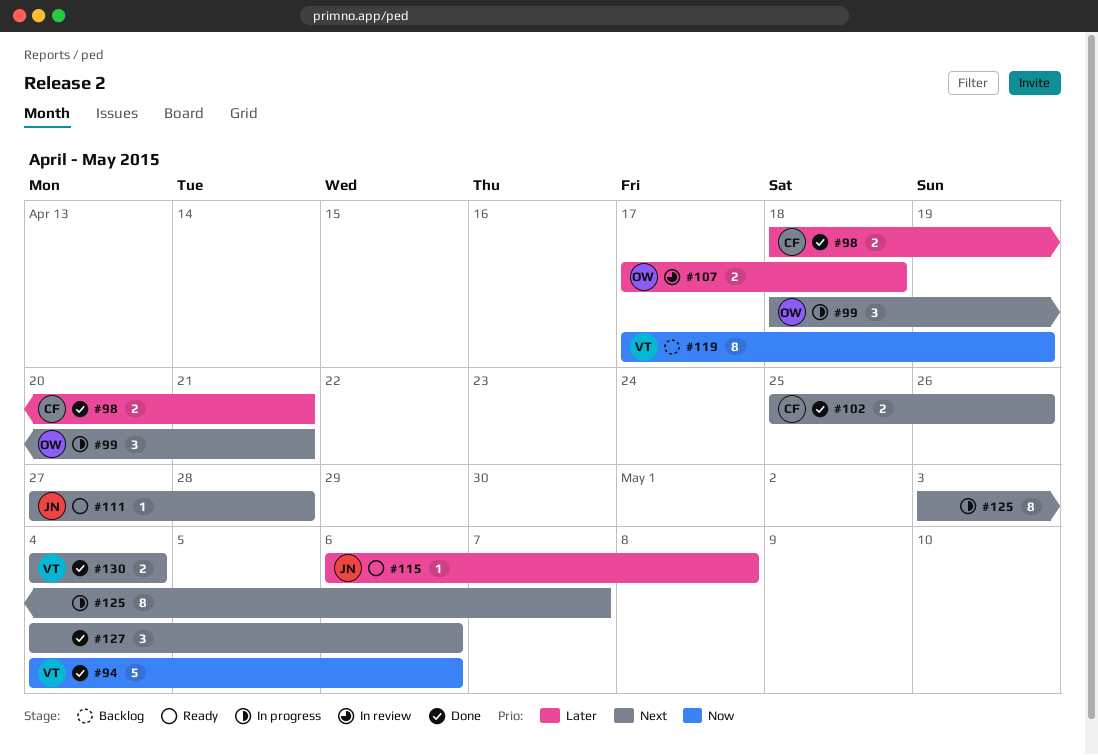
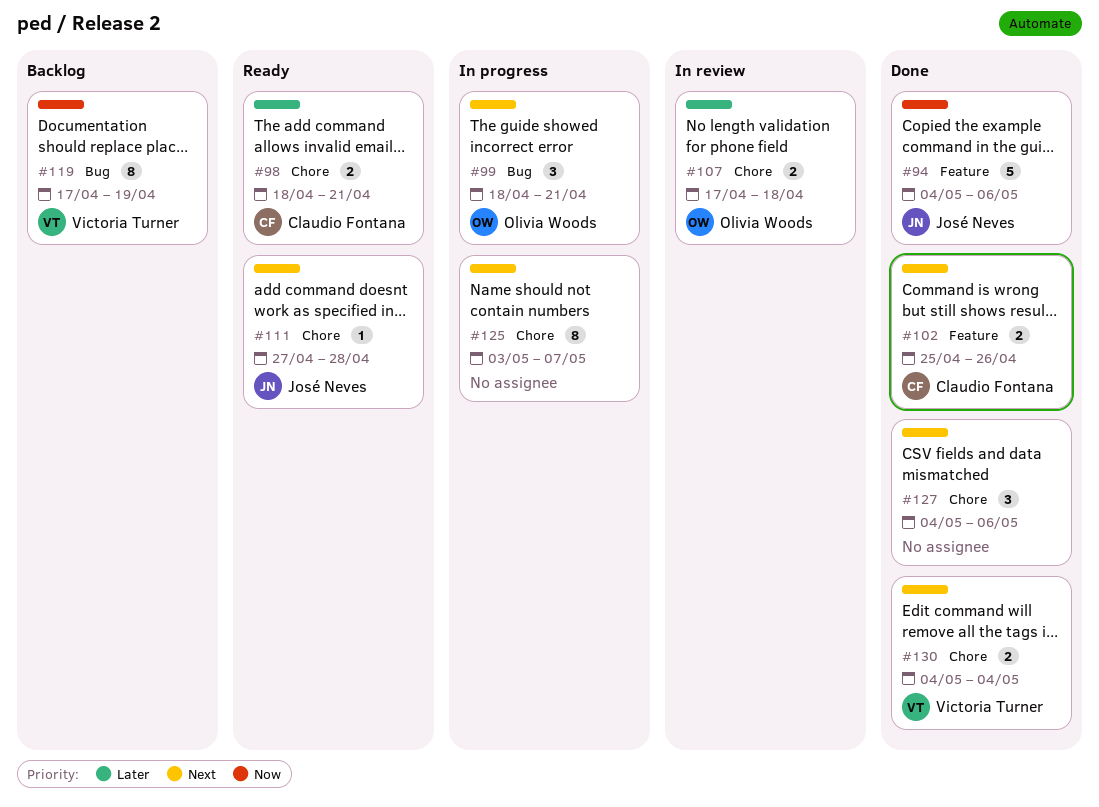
#94, owner: Victoria Turner -> José Neves
#98, status: Done -> Ready
#115: present -> none

